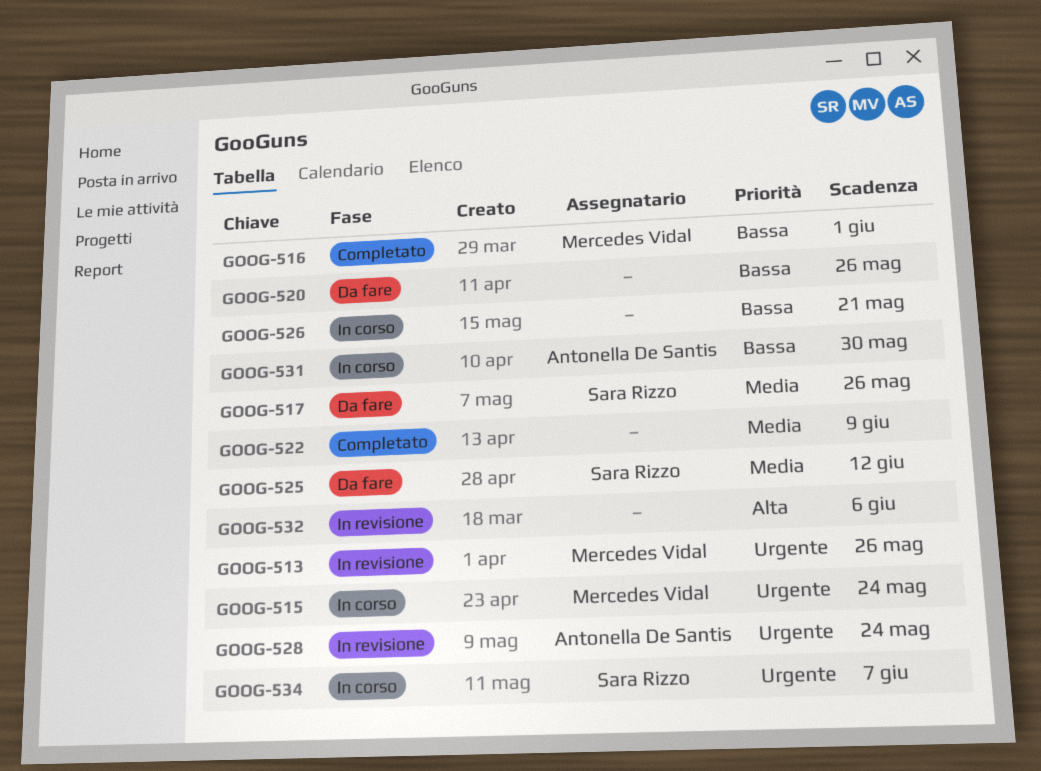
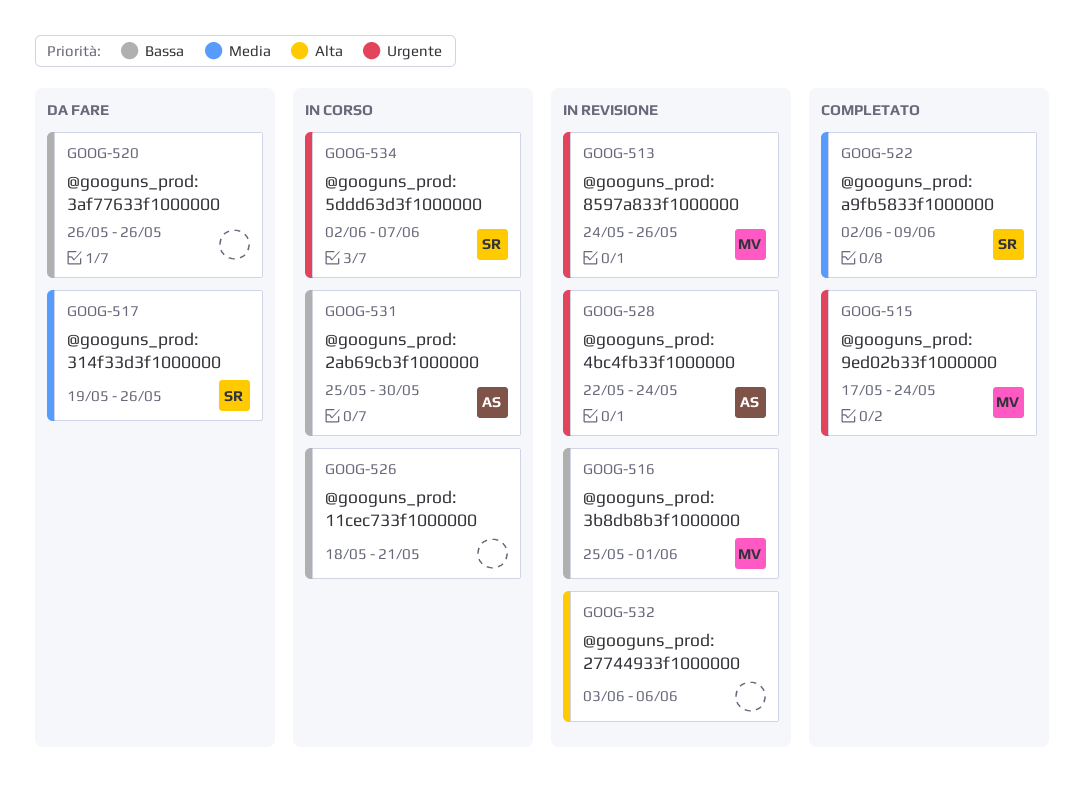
GOOG-515, status: In corso -> Completato
GOOG-516, status: Completato -> In revisione
GOOG-522, owner: none -> Sara Rizzo
GOOG-525: present -> none

